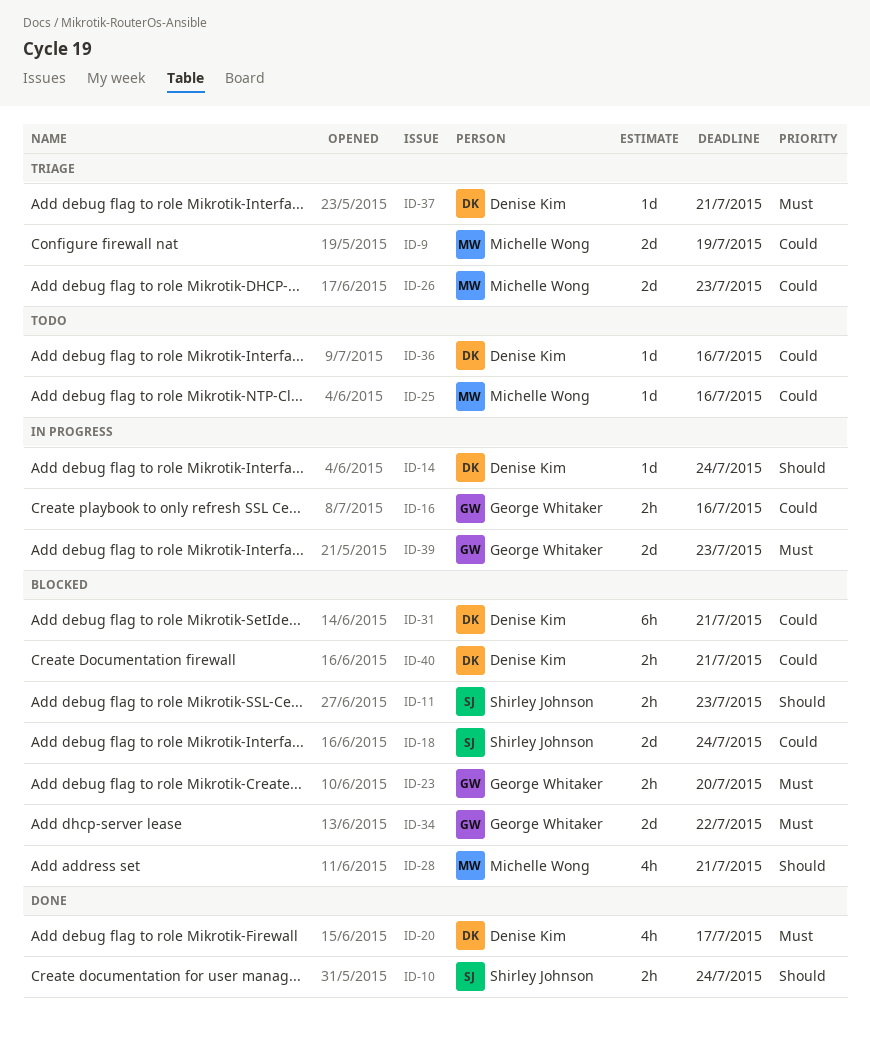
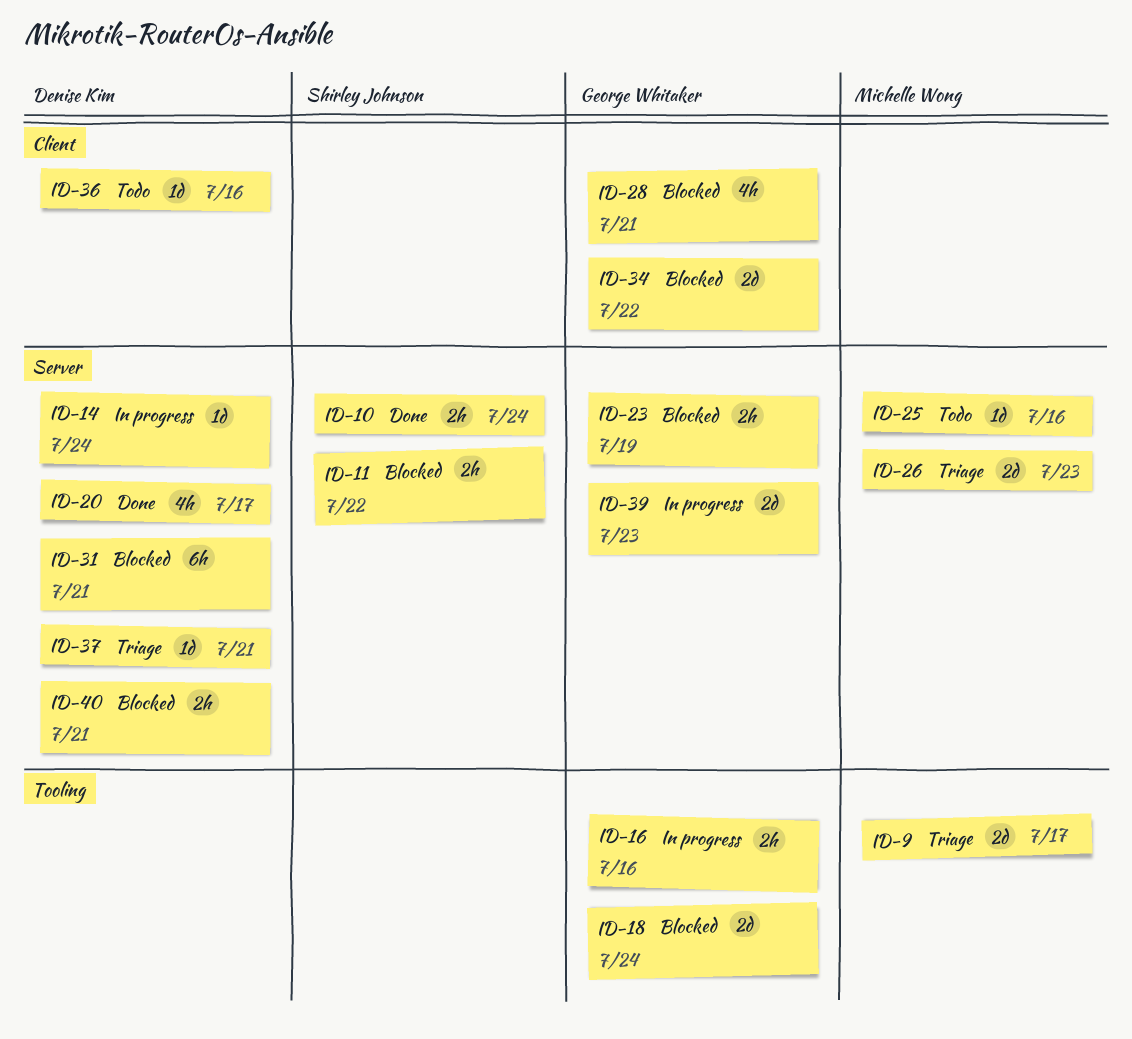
ID-9, due: Jul 19 -> Jul 17
ID-11, due: Jul 23 -> Jul 22
ID-18, owner: Shirley Johnson -> George Whitaker
ID-23, due: Jul 20 -> Jul 19
ID-28, owner: Michelle Wong -> George Whitaker

